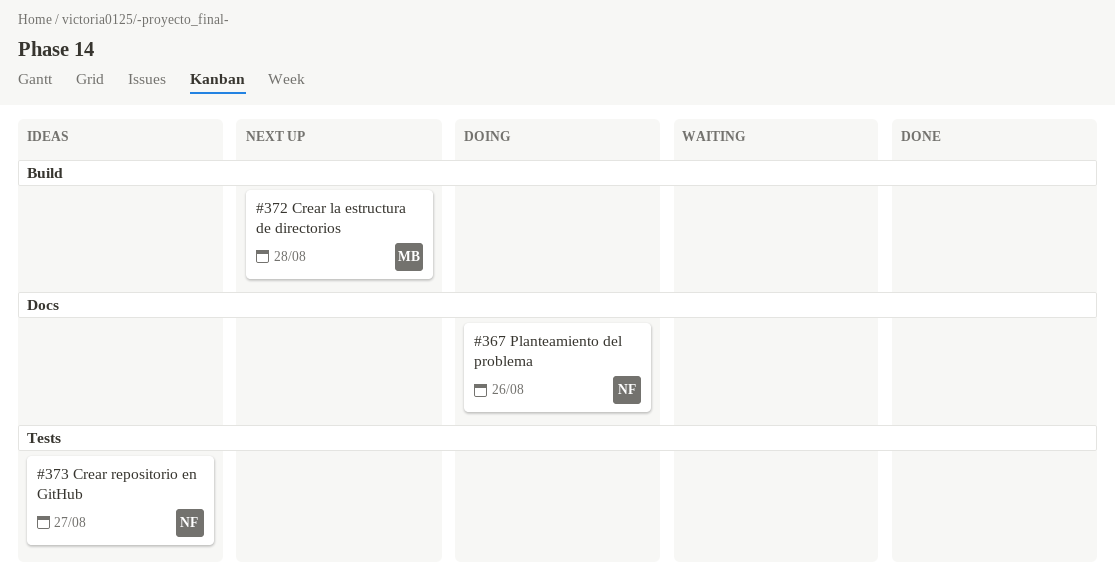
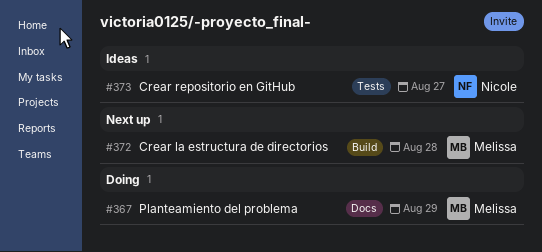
#367, owner: Nicole -> Melissa
#367, due: Aug 26 -> Aug 29

